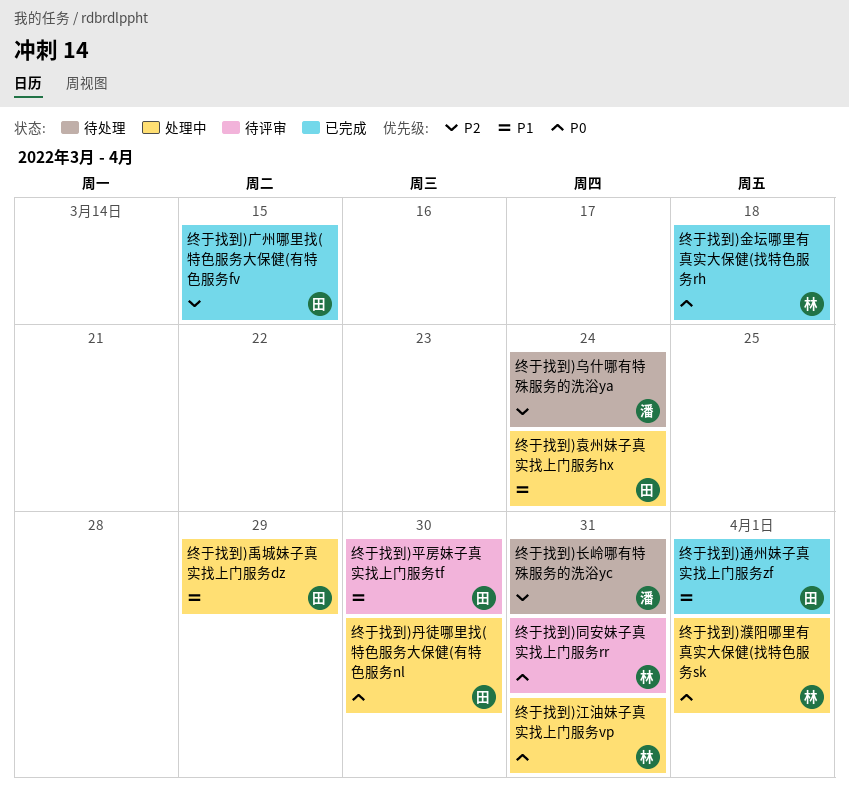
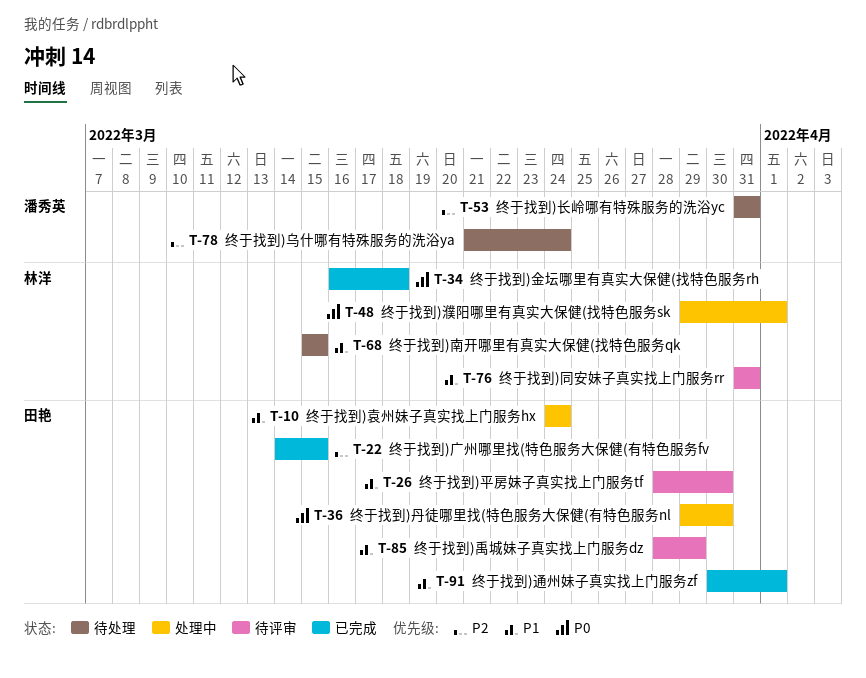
终于找到)南开哪里有真实大保健(找特色服务qk: none -> present
终于找到)同安妹子真实找上门服务rr, priority: P0 -> P1
终于找到)江油妹子真实找上门服务vp: present -> none
终于找到)禹城妹子真实找上门服务dz, status: 处理中 -> 待评审

